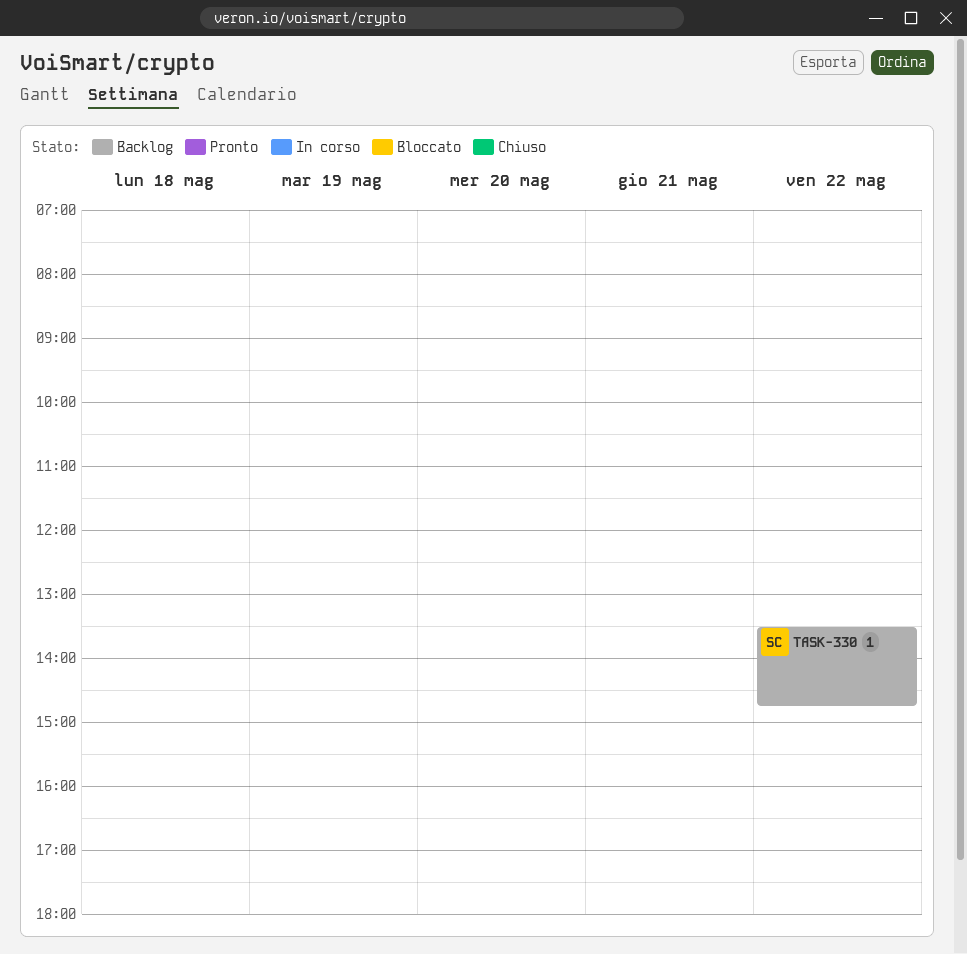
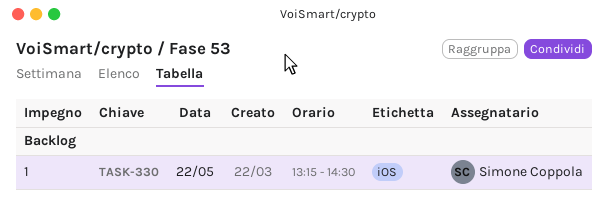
TASK-330, begins: 13:30 -> 13:15
TASK-330, ends: 14:45 -> 14:30

